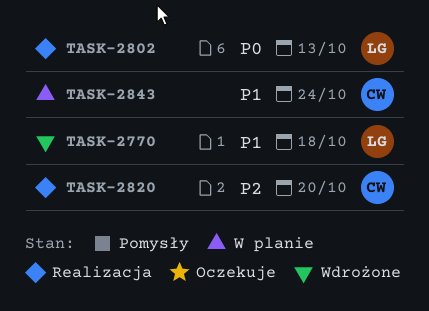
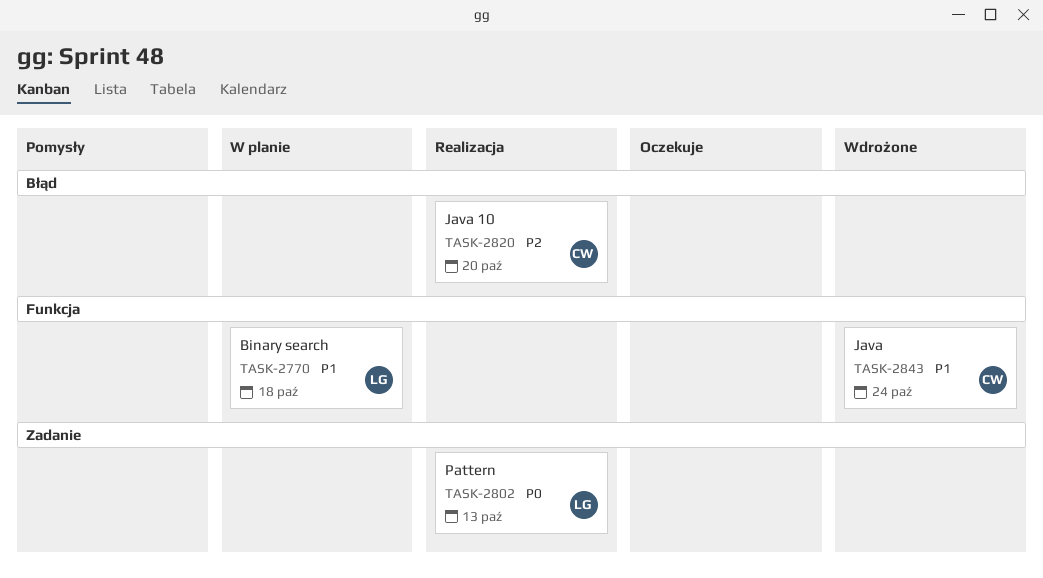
TASK-2770, status: Wdrożone -> W planie
TASK-2843, status: W planie -> Wdrożone

